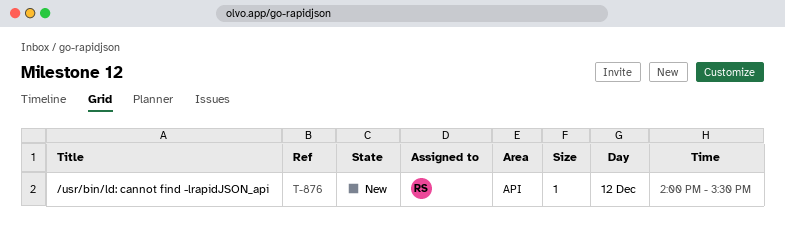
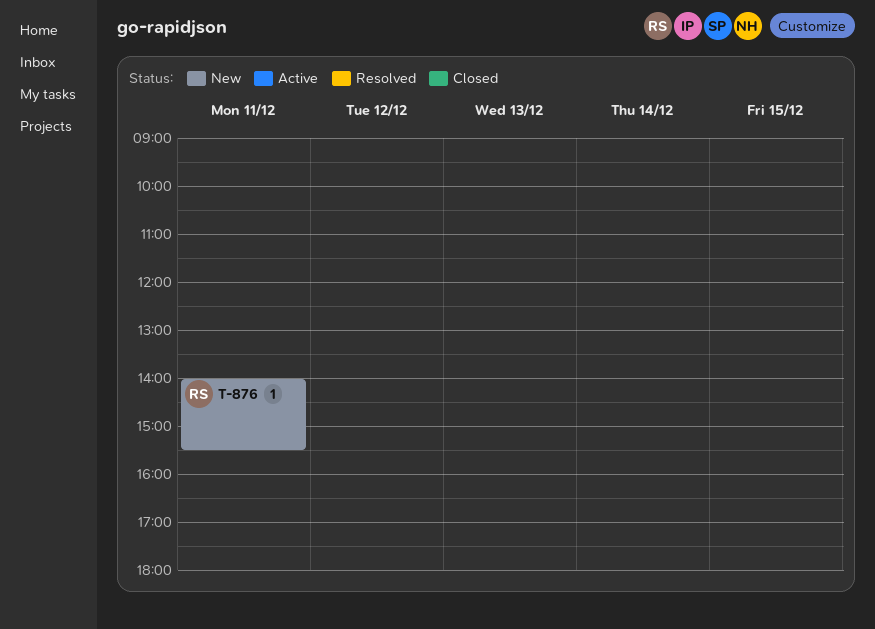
T-876, day: Dec 12 -> Dec 11

